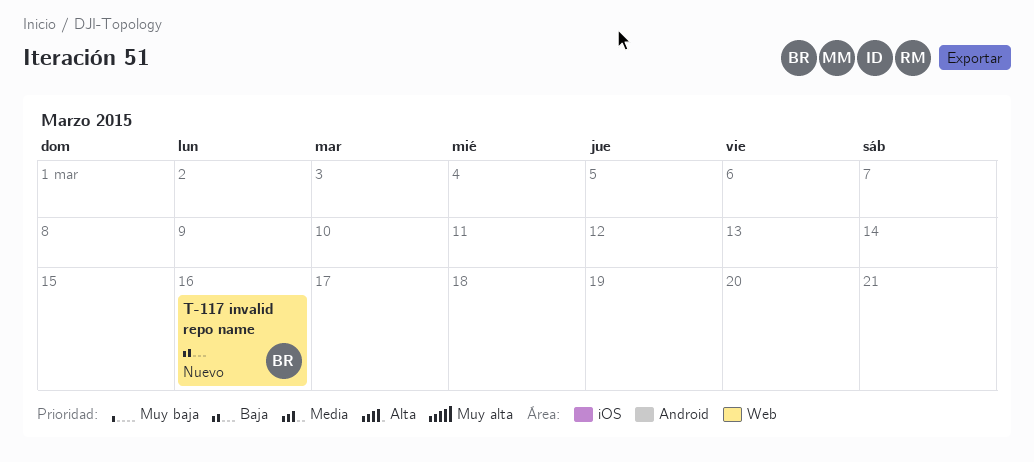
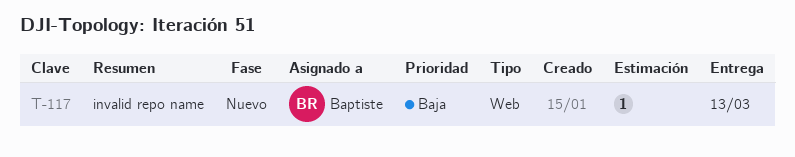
T-117, due: Mar 16 -> Mar 13

